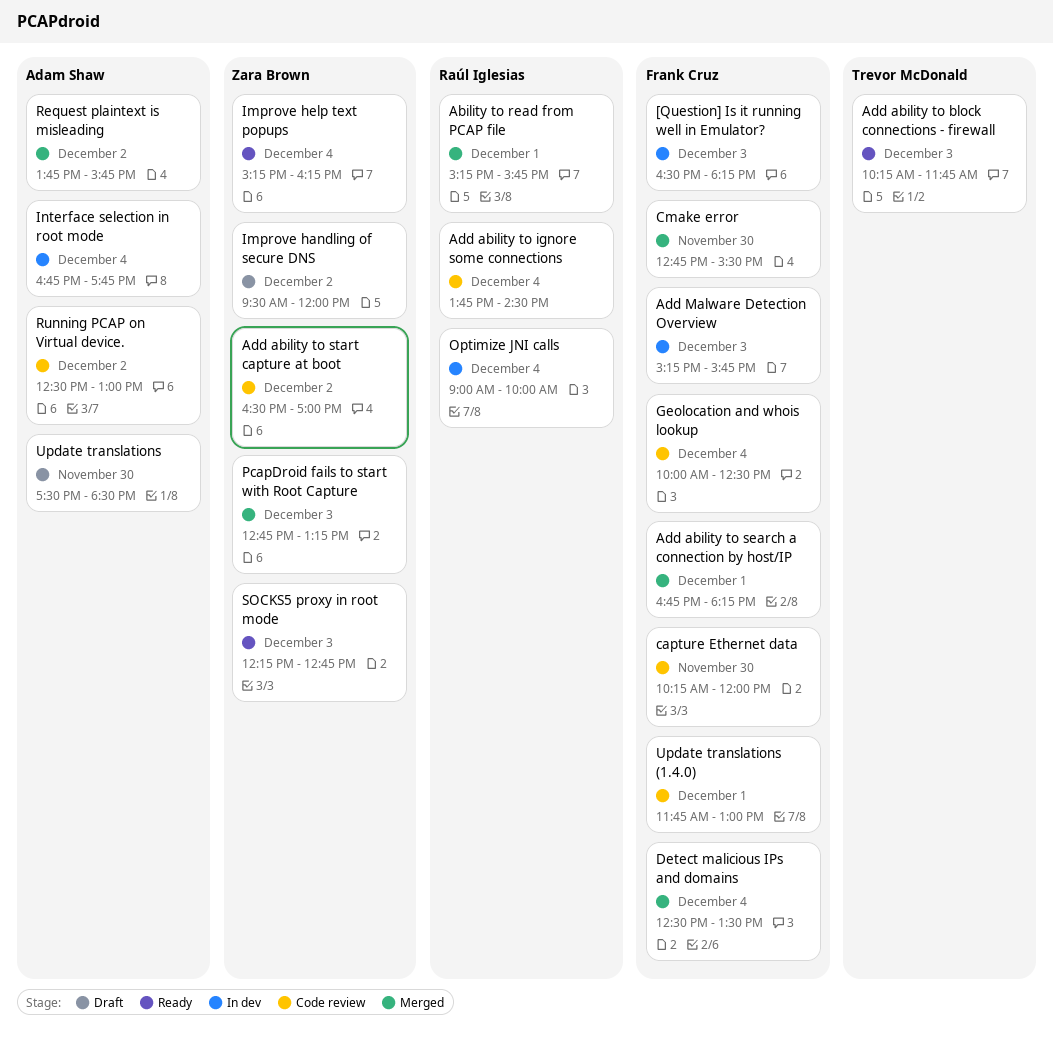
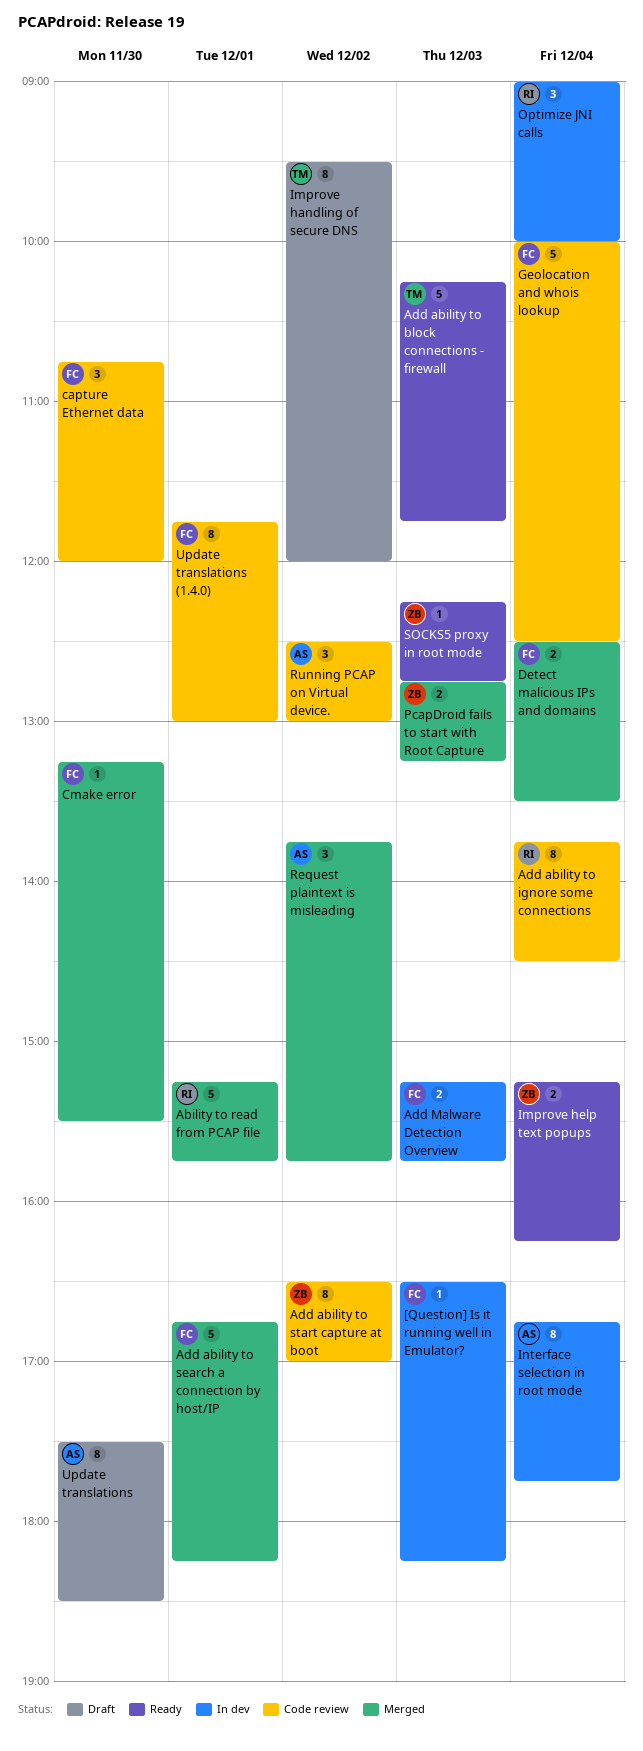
capture Ethernet data, begins: 10:15 -> 10:45
Cmake error, begins: 12:45 -> 13:15
Improve handling of secure DNS, owner: Zara Brown -> Trevor McDonald

